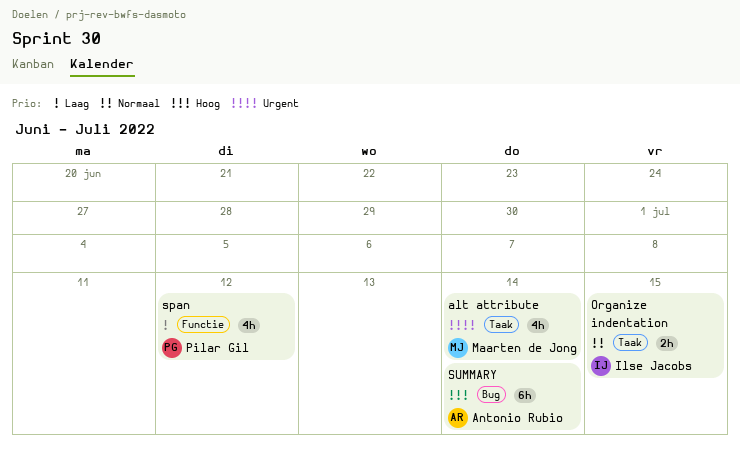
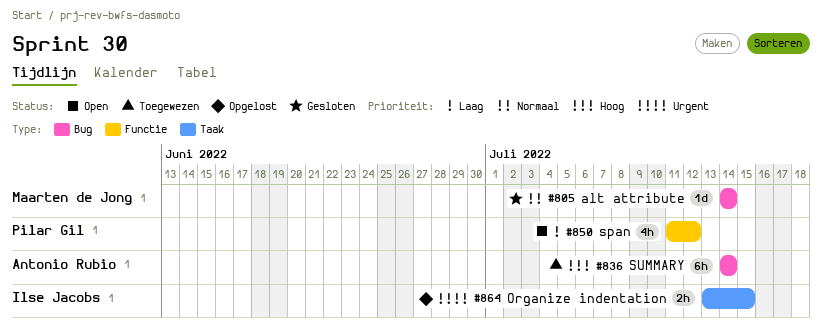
alt attribute, priority: Urgent -> Normaal
alt attribute, label: Taak -> Bug
alt attribute, estimate: 4h -> 1d
Organize indentation, priority: Normaal -> Urgent

